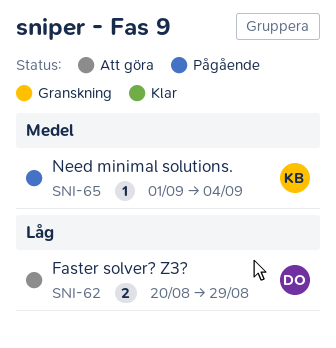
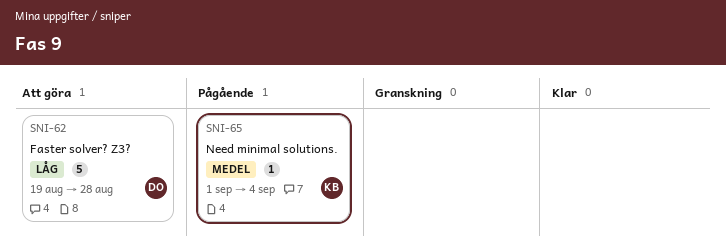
SNI-62, estimate: 2 -> 5
SNI-62, start: Aug 20 -> Aug 19
SNI-62, due: Aug 29 -> Aug 28

